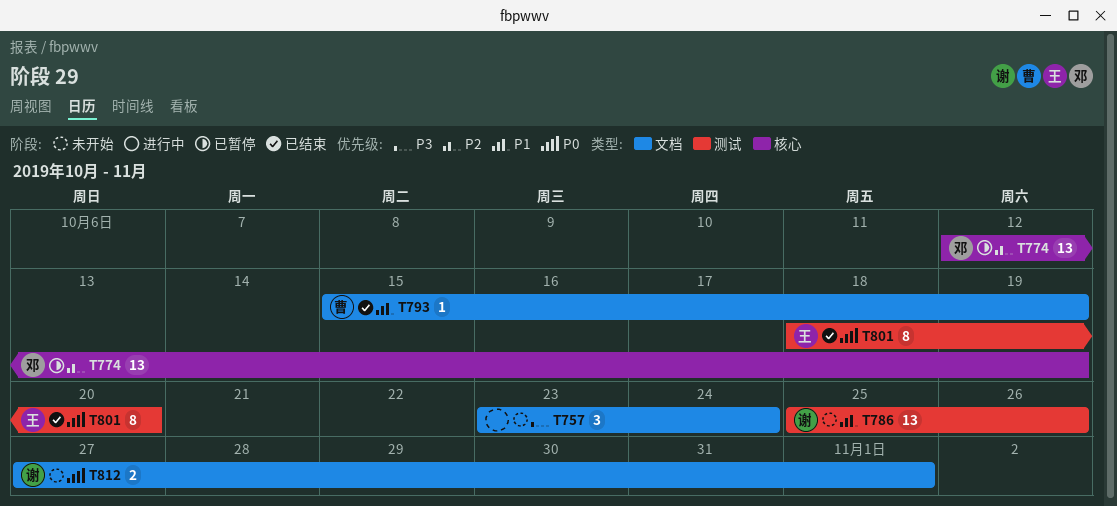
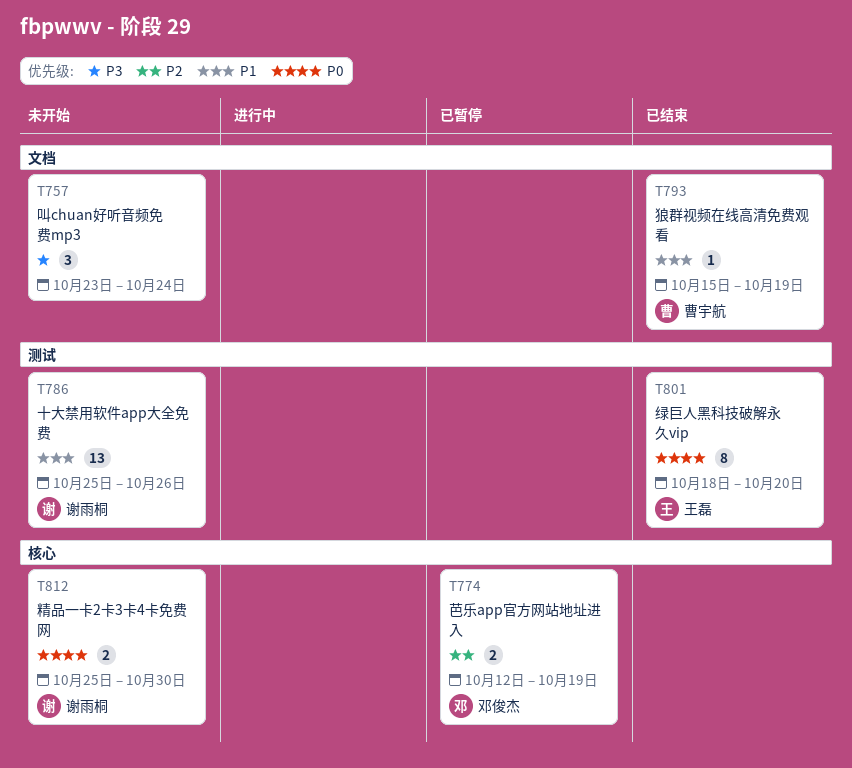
T774, estimate: 13 -> 2
T812, label: 文档 -> 核心
T812, start: Oct 27 -> Oct 25
T812, due: Nov 1 -> Oct 30

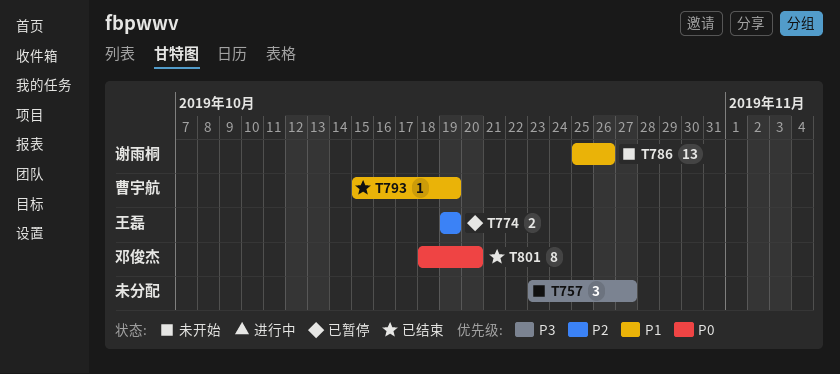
T757, due: Oct 24 -> Oct 27
T774, owner: 邓俊杰 -> 王磊
T774, start: Oct 12 -> Oct 19
T801, owner: 王磊 -> 邓俊杰
T812: present -> none

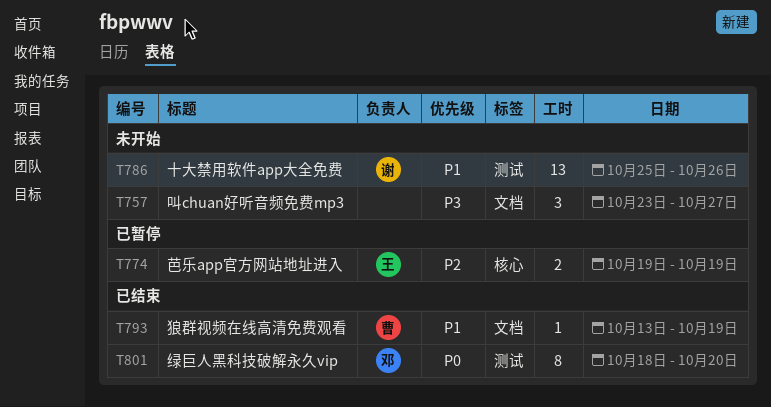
T793, start: Oct 15 -> Oct 13

